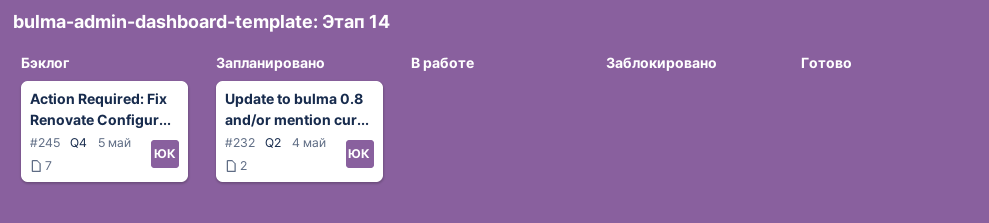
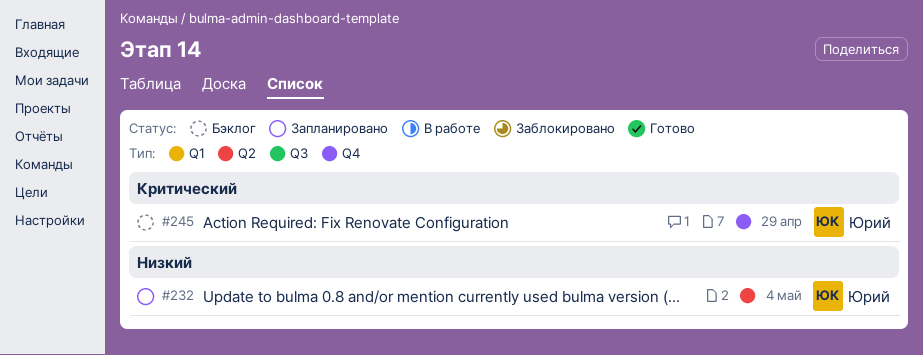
#245, due: May 5 -> Apr 29

